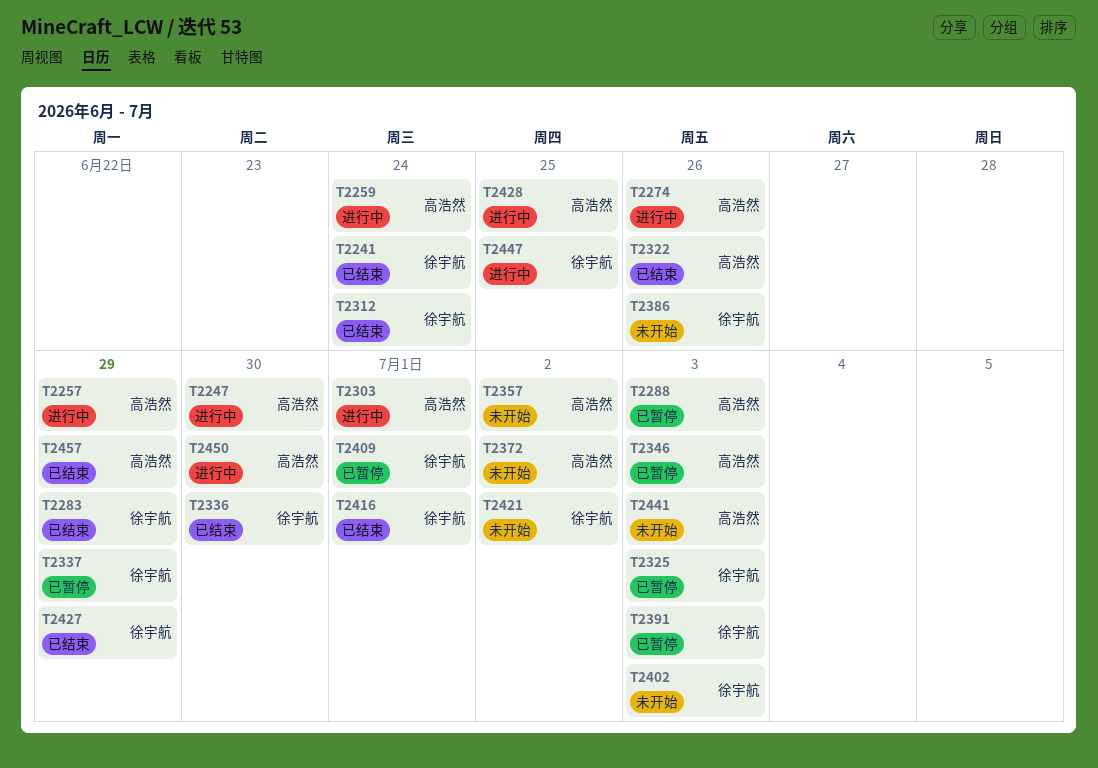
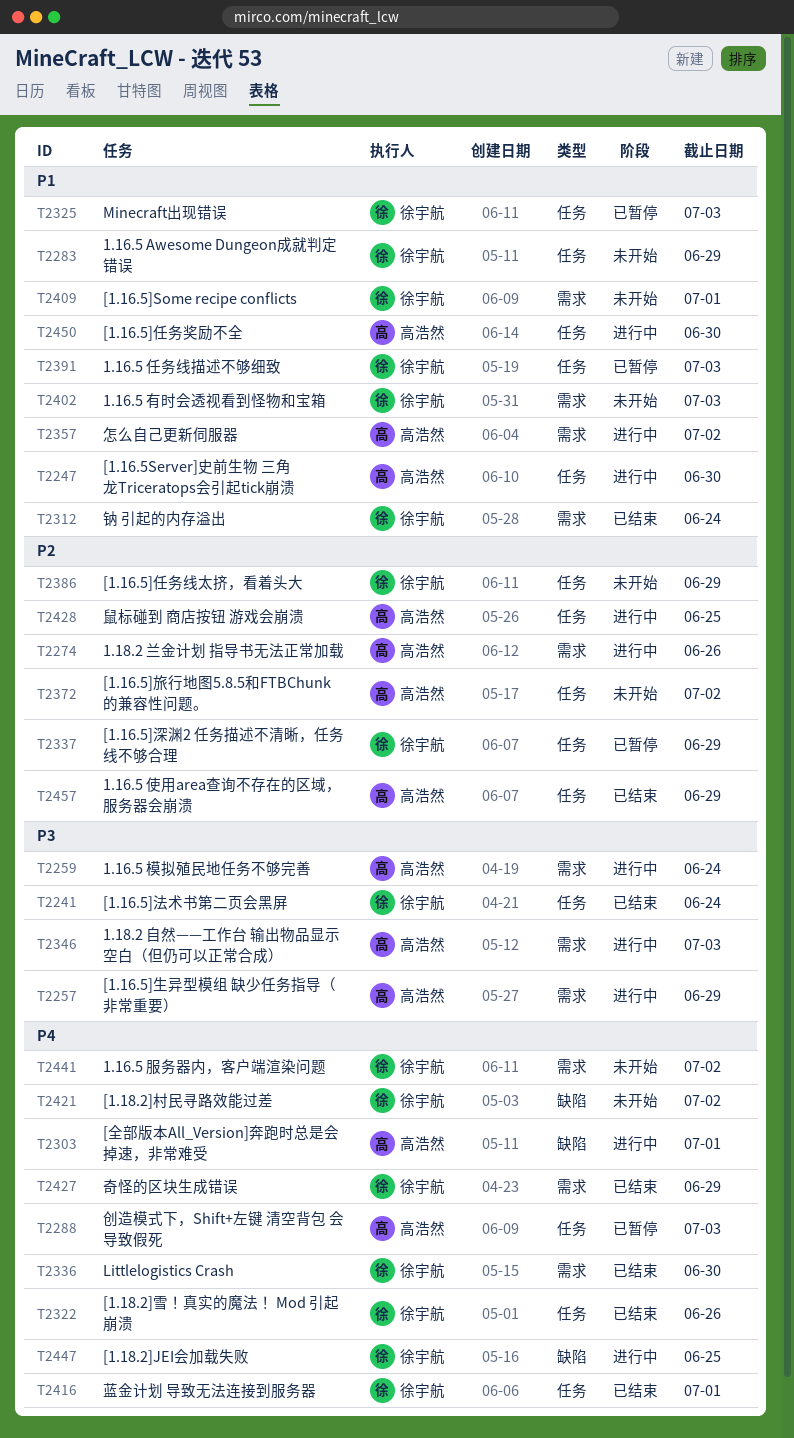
T2283, status: 已结束 -> 未开始
T2322, owner: 高浩然 -> 徐宇航
T2346, status: 已暂停 -> 进行中
T2357, status: 未开始 -> 进行中
T2386, due: Jun 26 -> Jun 29
T2409, status: 已暂停 -> 未开始
T2441, owner: 高浩然 -> 徐宇航
T2441, due: Jul 3 -> Jul 2

